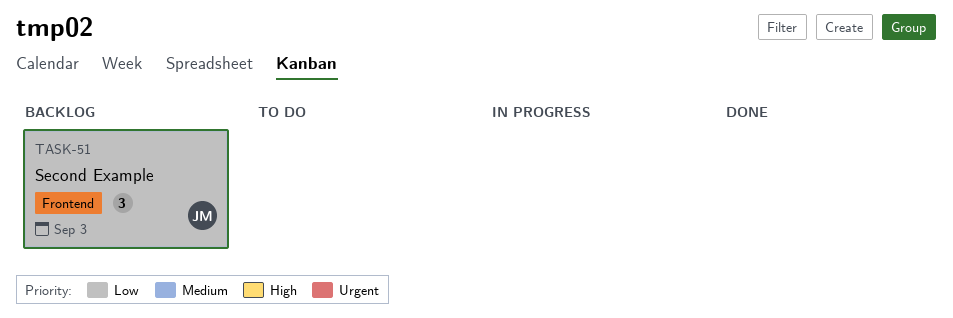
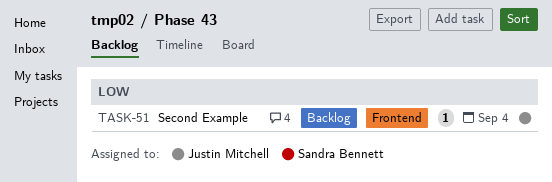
TASK-51, estimate: 3 -> 1
TASK-51, due: Sep 3 -> Sep 4

